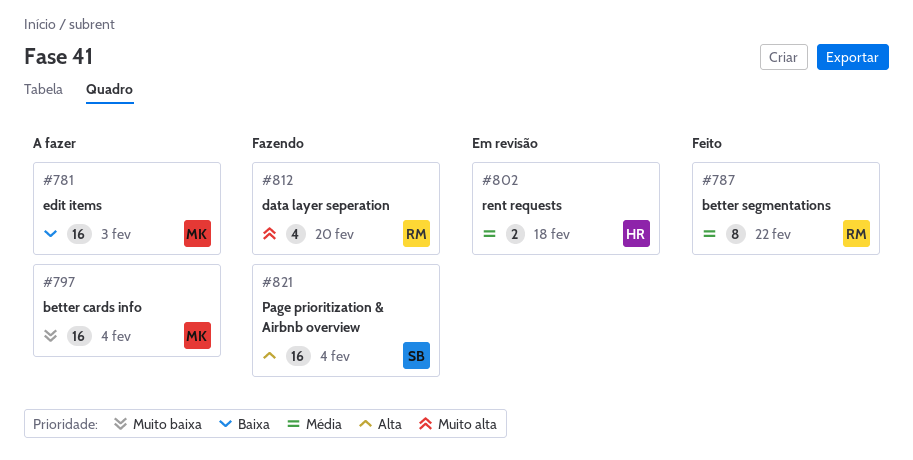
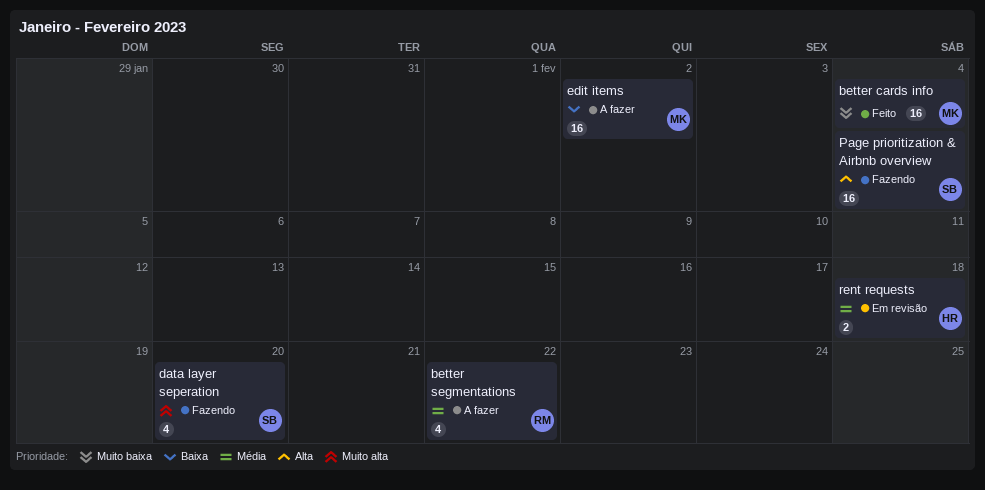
better cards info, status: A fazer -> Feito
better segmentations, status: Feito -> A fazer
better segmentations, estimate: 8 -> 4
data layer seperation, owner: RM -> SB
edit items, due: Feb 3 -> Feb 2

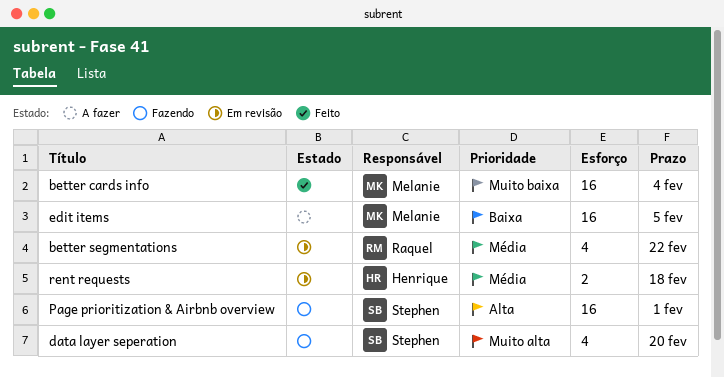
better segmentations, status: A fazer -> Em revisão
edit items, due: Feb 2 -> Feb 5
Page prioritization & Airbnb overview, due: Feb 4 -> Feb 1

